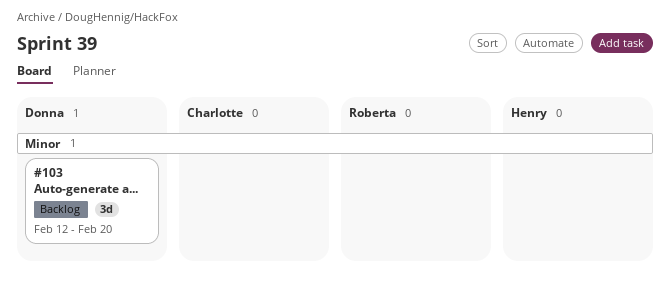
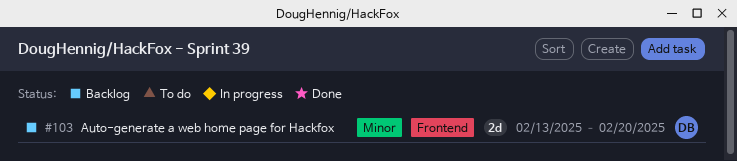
#103, estimate: 3d -> 2d
#103, start: Feb 12 -> Feb 13

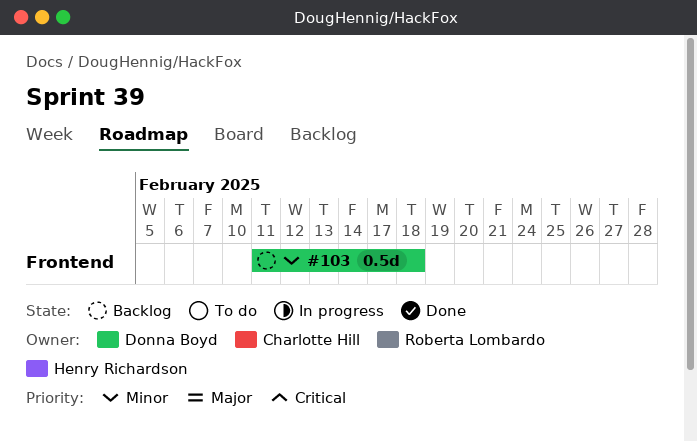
#103, estimate: 2d -> 0.5d
#103, start: Feb 13 -> Feb 11
#103, due: Feb 20 -> Feb 18

